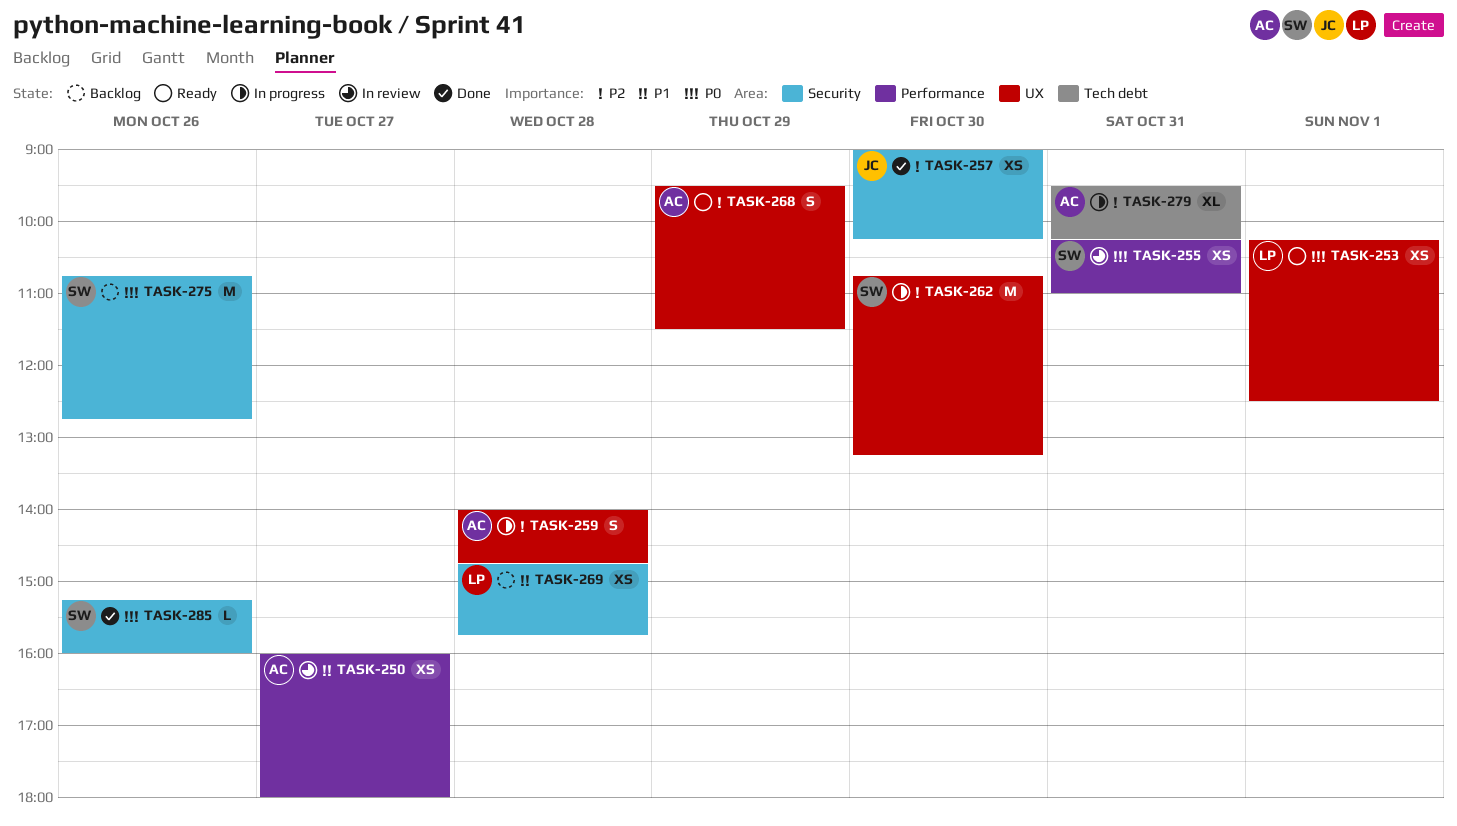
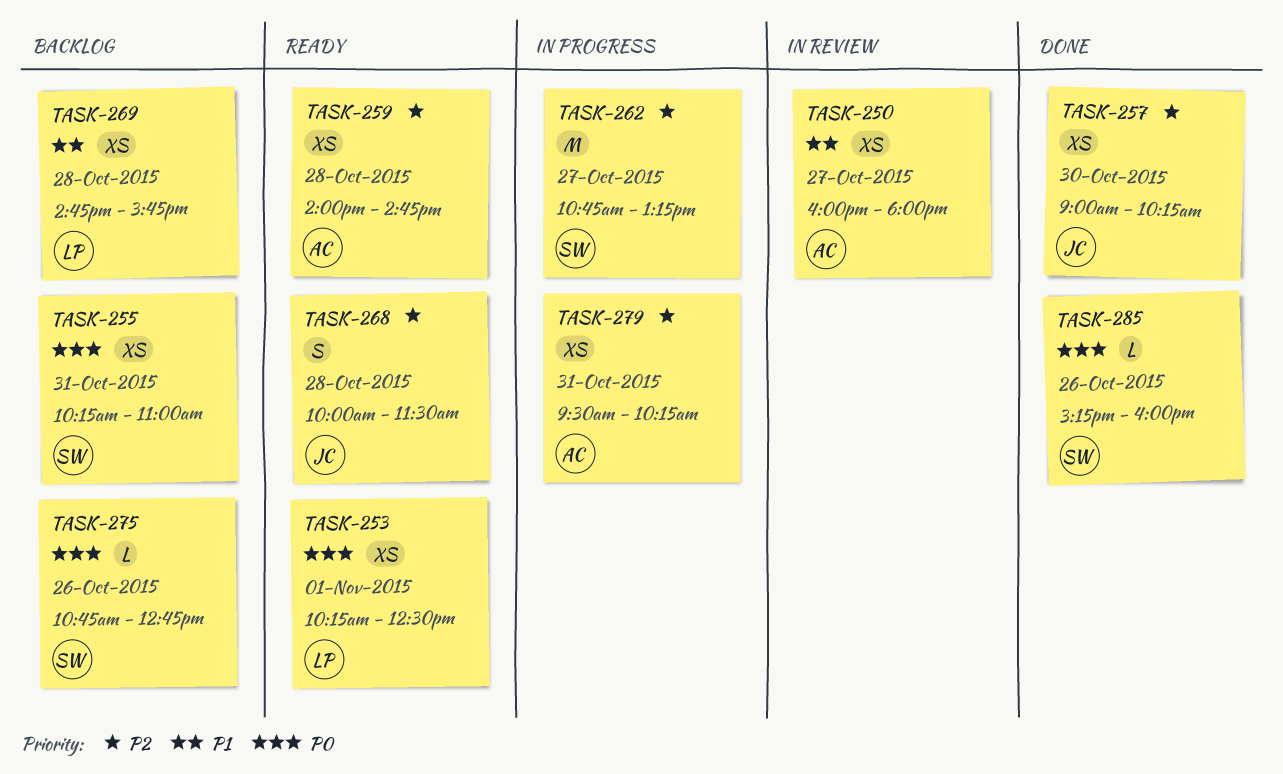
TASK-255, status: In review -> Backlog
TASK-259, status: In progress -> Ready
TASK-259, estimate: S -> XS
TASK-262, day: Oct 30 -> Oct 27
TASK-268, owner: AC -> JC
TASK-268, day: Oct 29 -> Oct 28
TASK-268, begins: 09:30 -> 10:00
TASK-275, estimate: M -> L
TASK-279, estimate: XL -> XS

